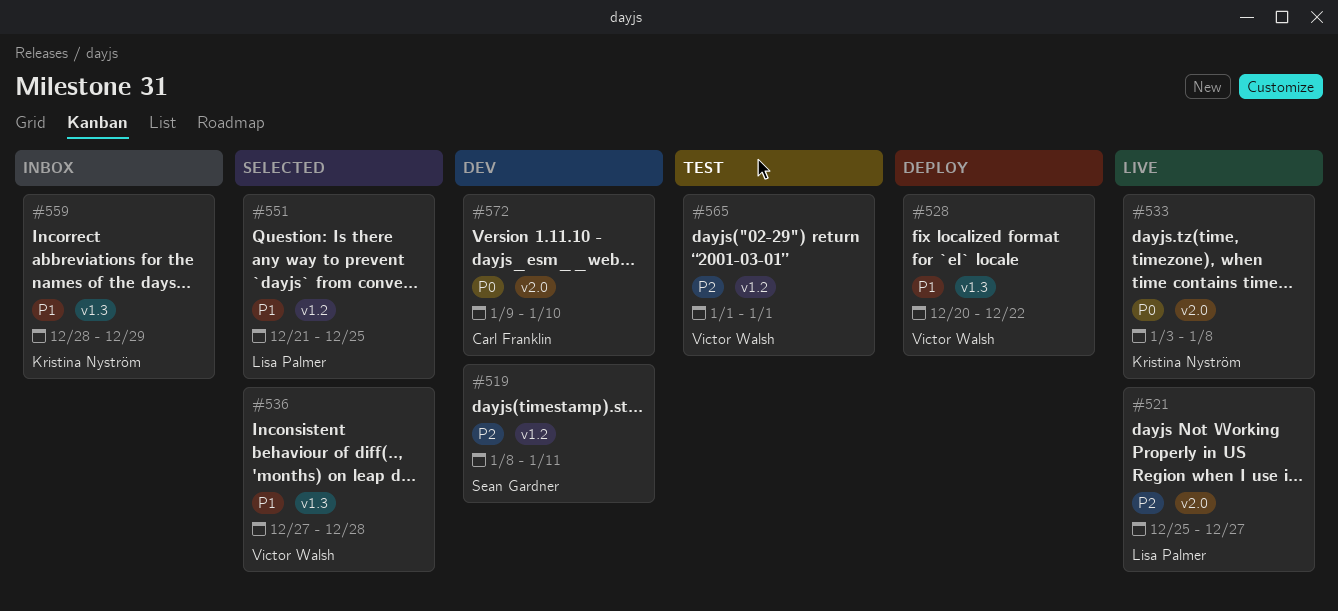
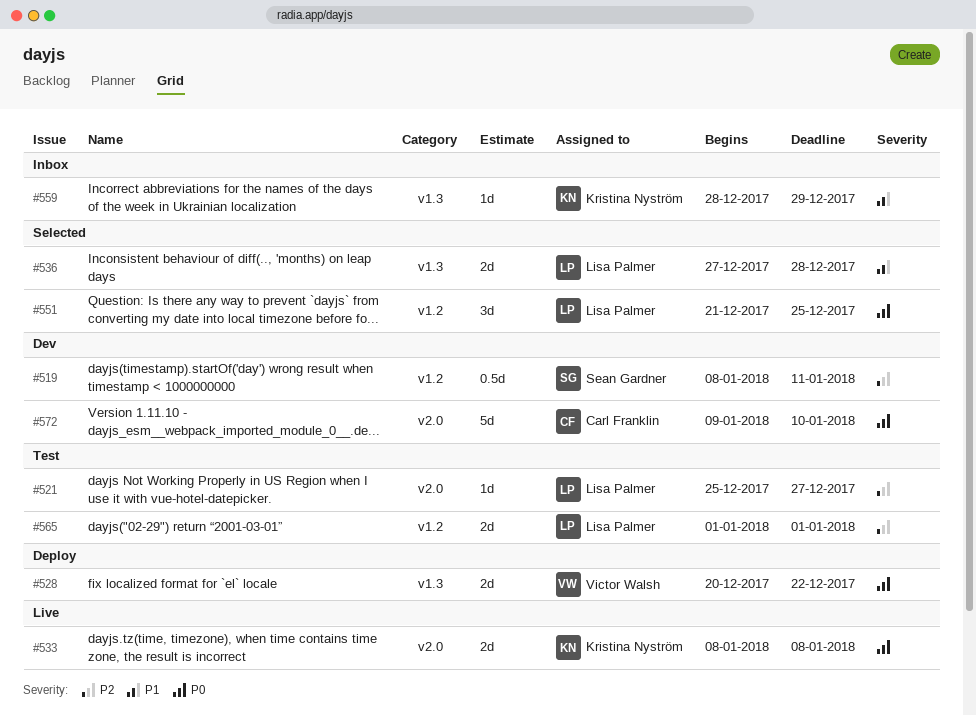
#521, status: Live -> Test
#528, priority: P1 -> P0
#533, start: Jan 3 -> Jan 8
#536, owner: Victor Walsh -> Lisa Palmer
#551, priority: P1 -> P0
#565, owner: Victor Walsh -> Lisa Palmer

